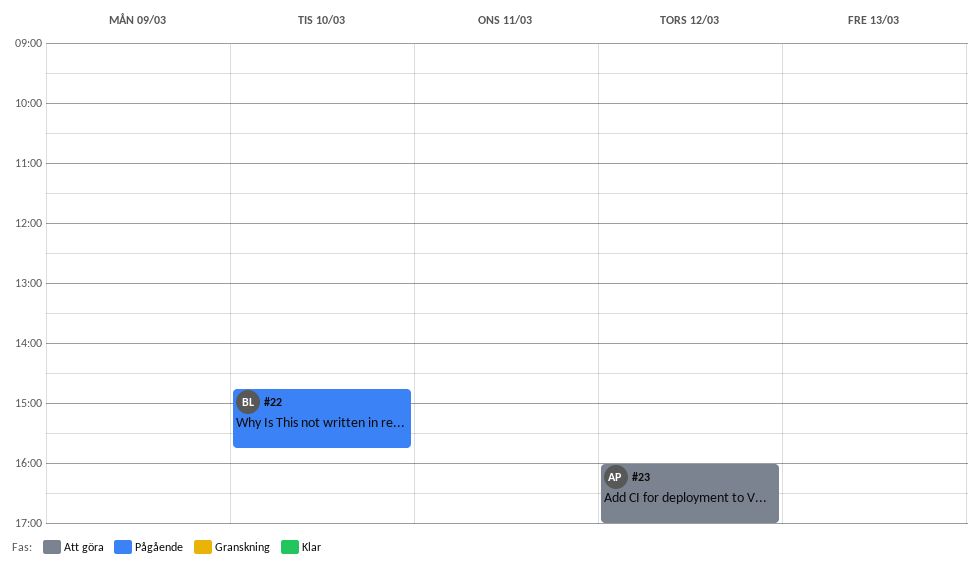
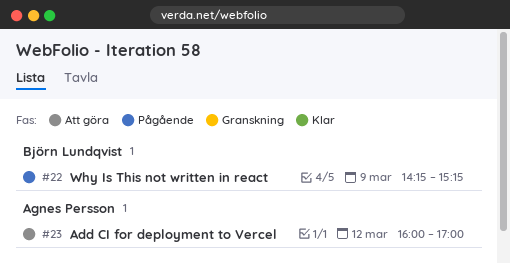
#22, day: Mar 10 -> Mar 9
#22, begins: 14:45 -> 14:15
#22, ends: 15:45 -> 15:15

